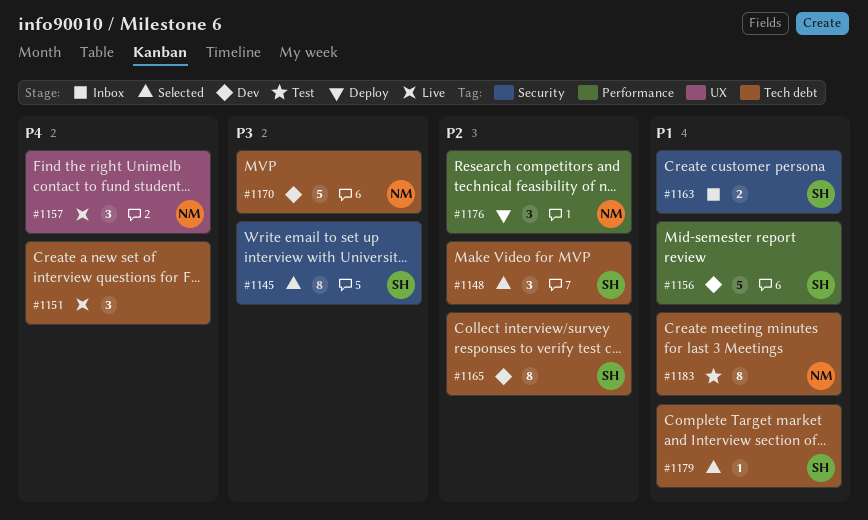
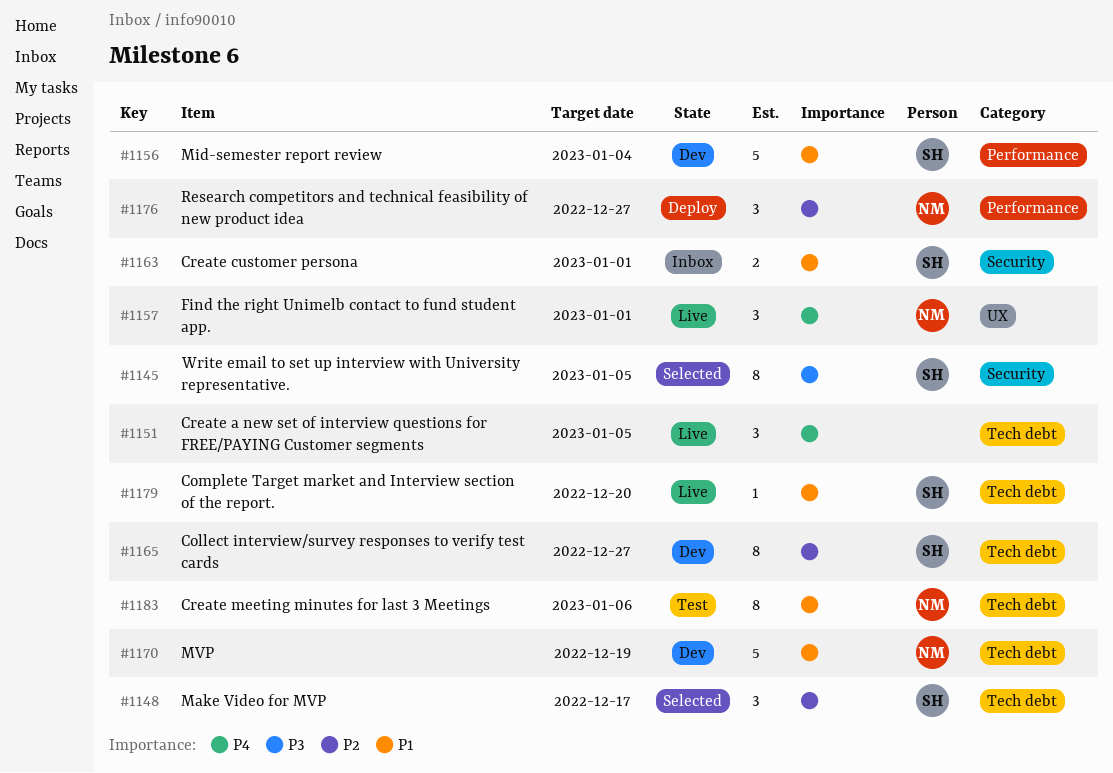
#1170, priority: P3 -> P1
#1179, status: Selected -> Live

